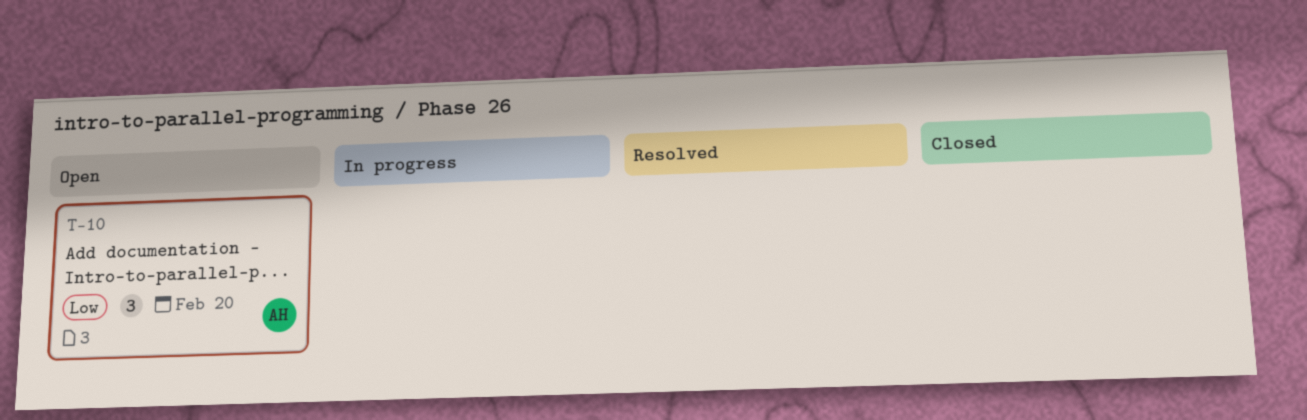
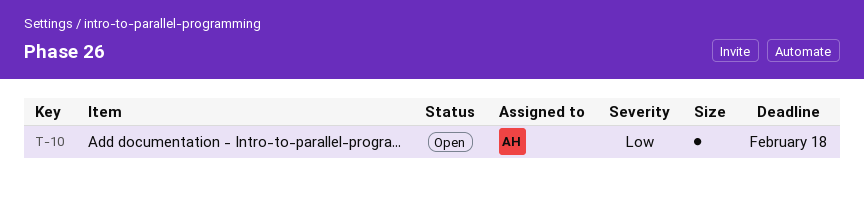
T-10, estimate: 3 -> 1
T-10, due: Feb 20 -> Feb 18

